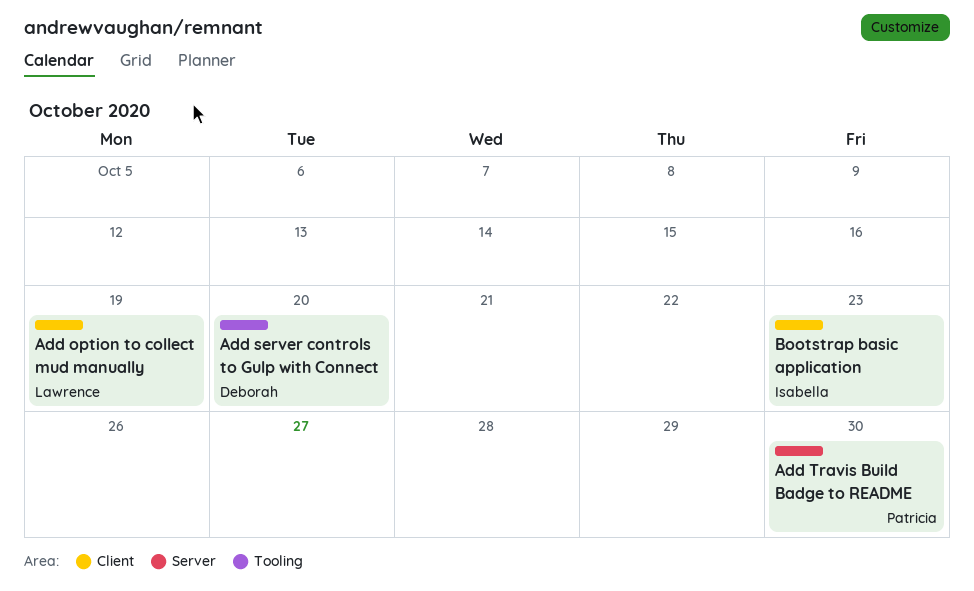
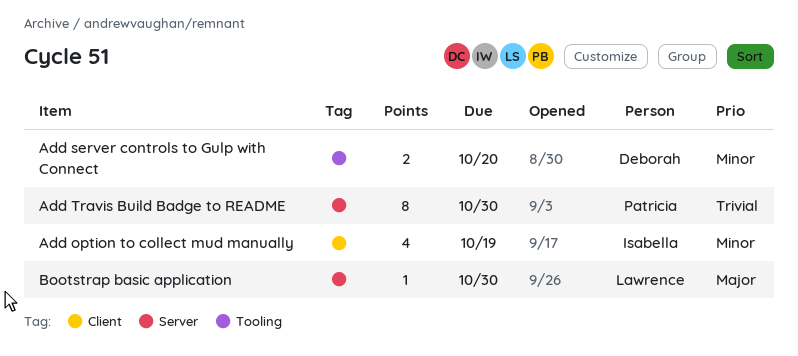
Add option to collect mud manually, owner: Lawrence -> Isabella
Bootstrap basic application, owner: Isabella -> Lawrence
Bootstrap basic application, label: Client -> Server
Bootstrap basic application, due: Oct 23 -> Oct 30

